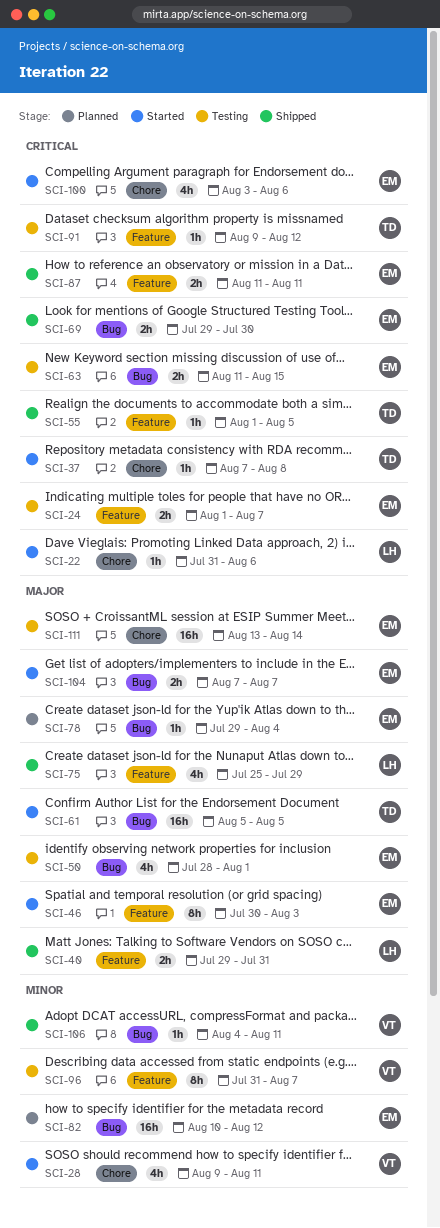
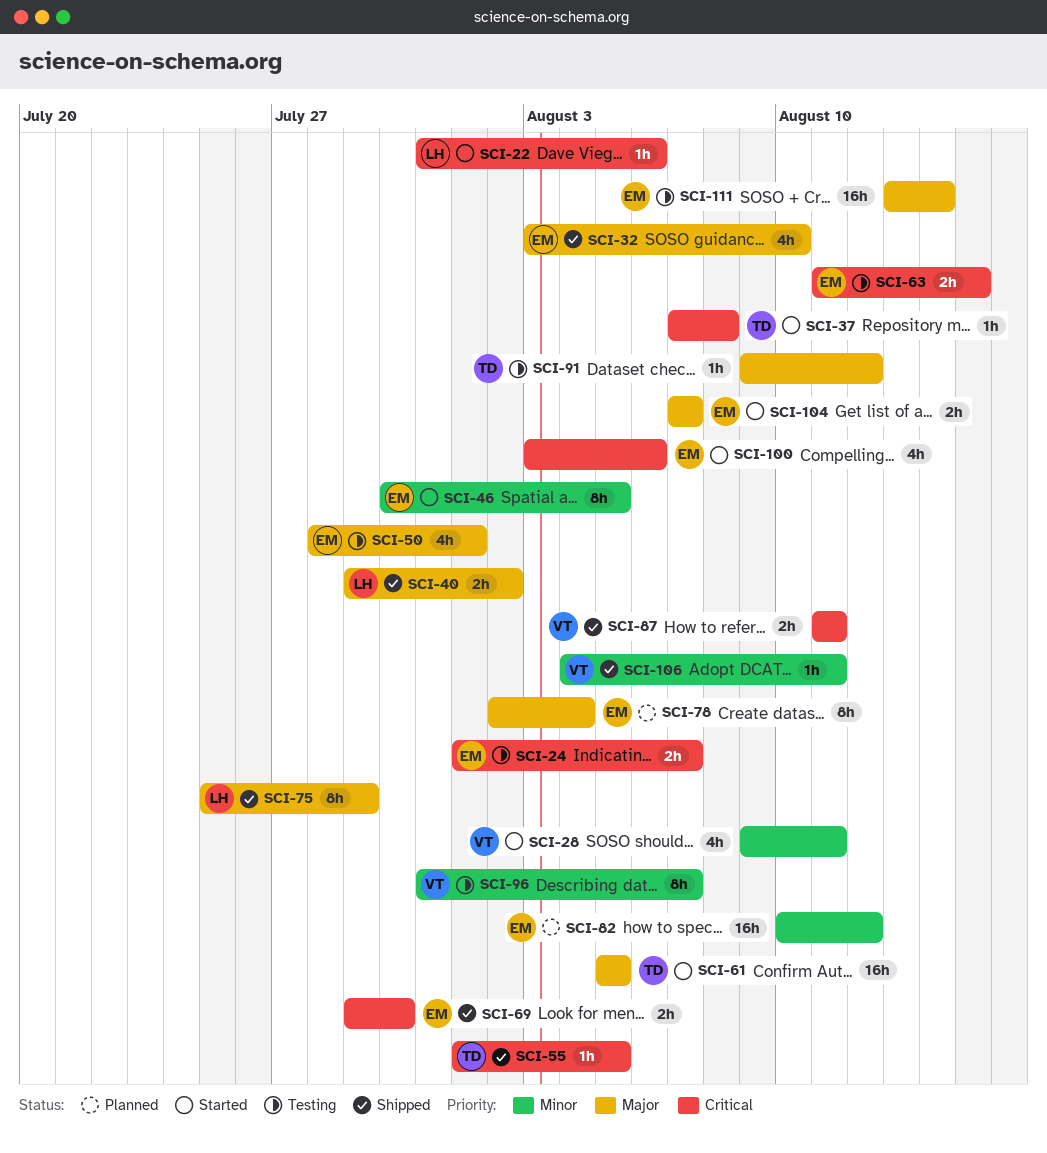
SCI-32: none -> present
SCI-40, due: Jul 31 -> Aug 2
SCI-46, priority: Major -> Minor
SCI-46, due: Aug 3 -> Aug 5
SCI-75, estimate: 4h -> 8h
SCI-78, estimate: 1h -> 8h
SCI-78, start: Jul 29 -> Aug 2
SCI-87, owner: EM -> VT
SCI-91, priority: Critical -> Major

